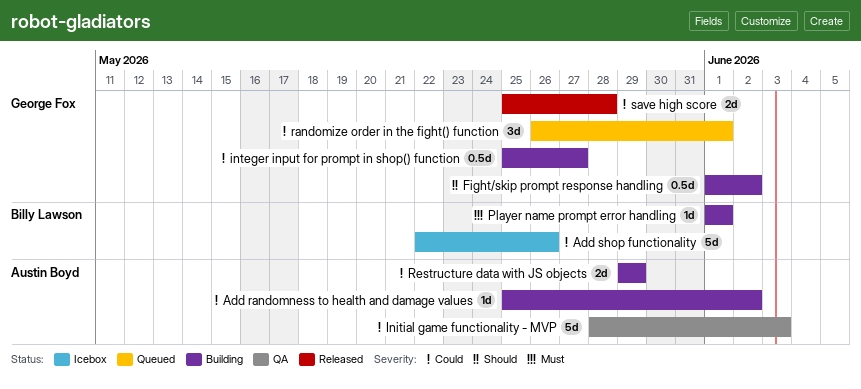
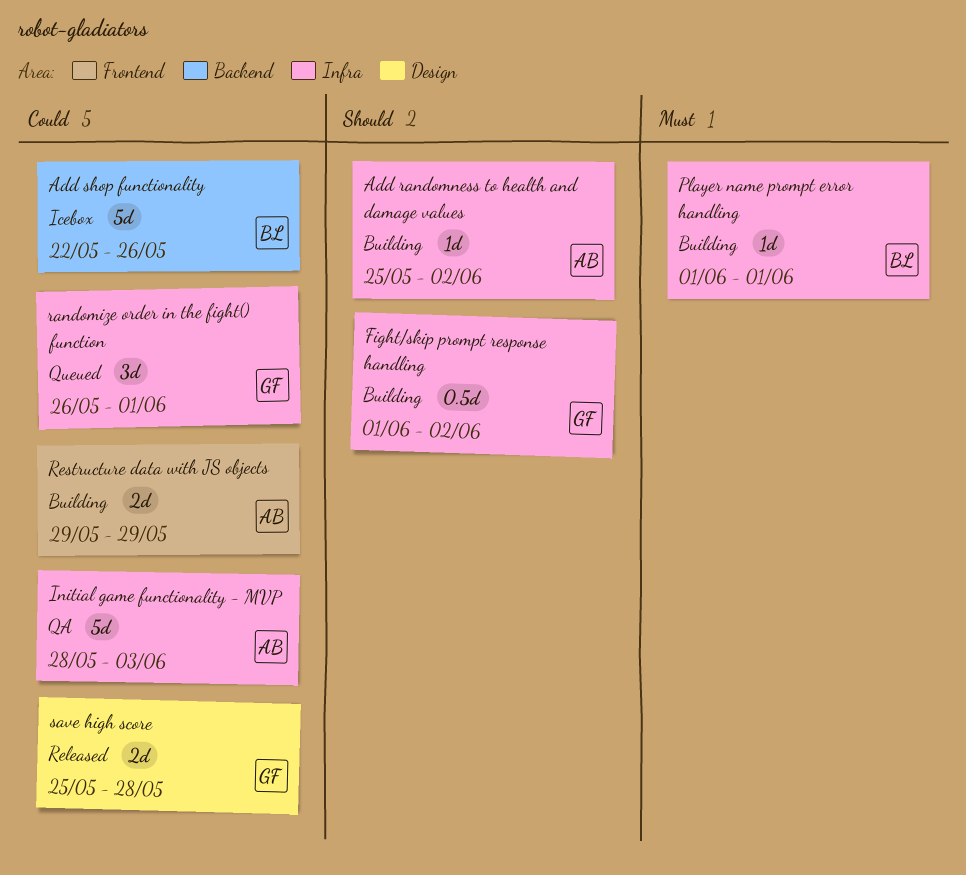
Add randomness to health and damage values, priority: Could -> Should
integer input for prompt in shop() function: present -> none

